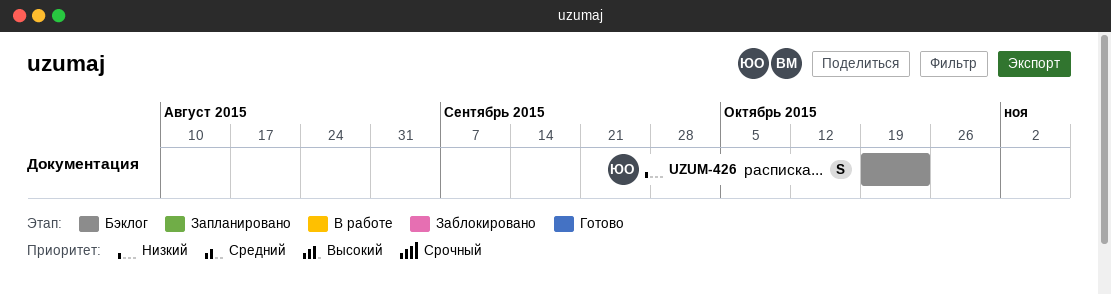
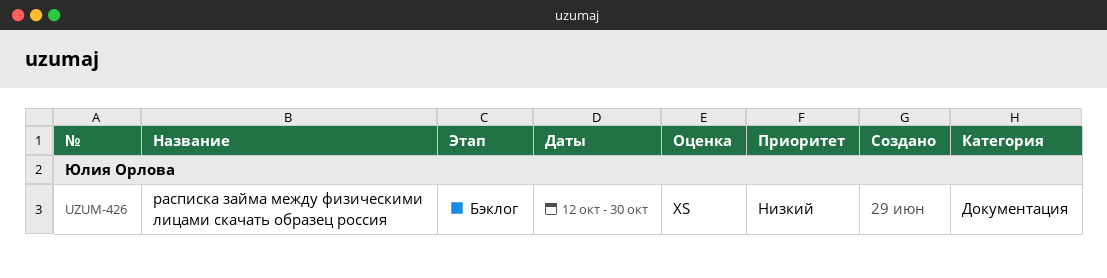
UZUM-426, estimate: S -> XS
UZUM-426, start: Oct 19 -> Oct 12
UZUM-426, due: Oct 23 -> Oct 30

